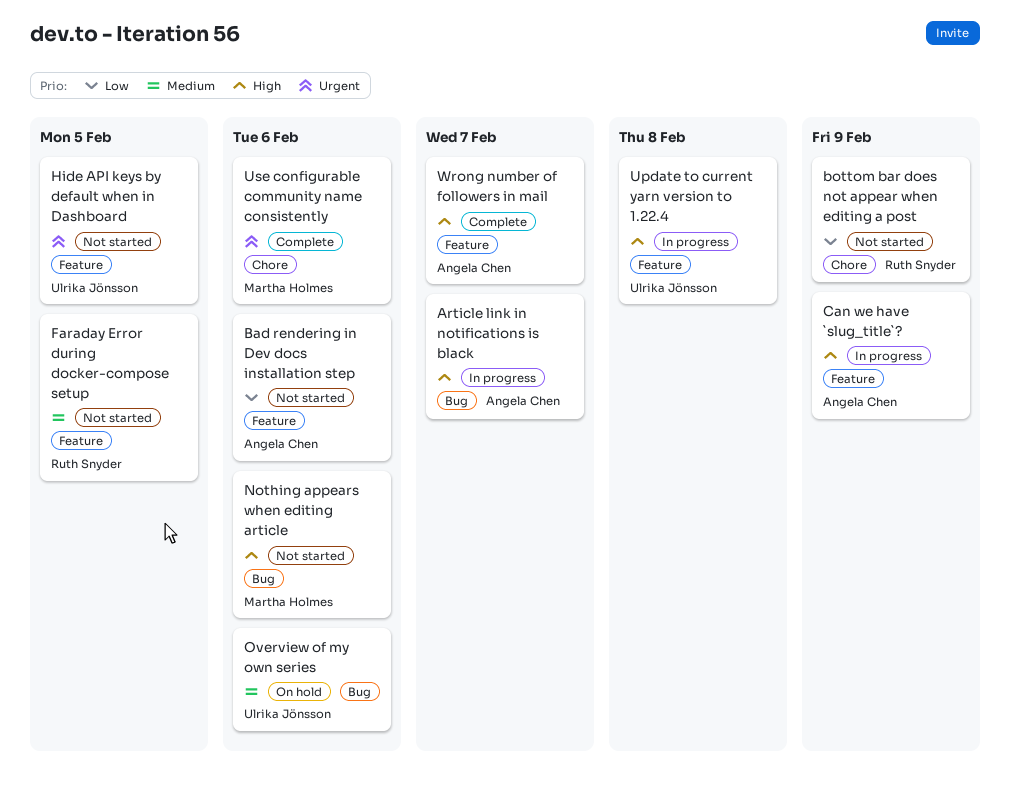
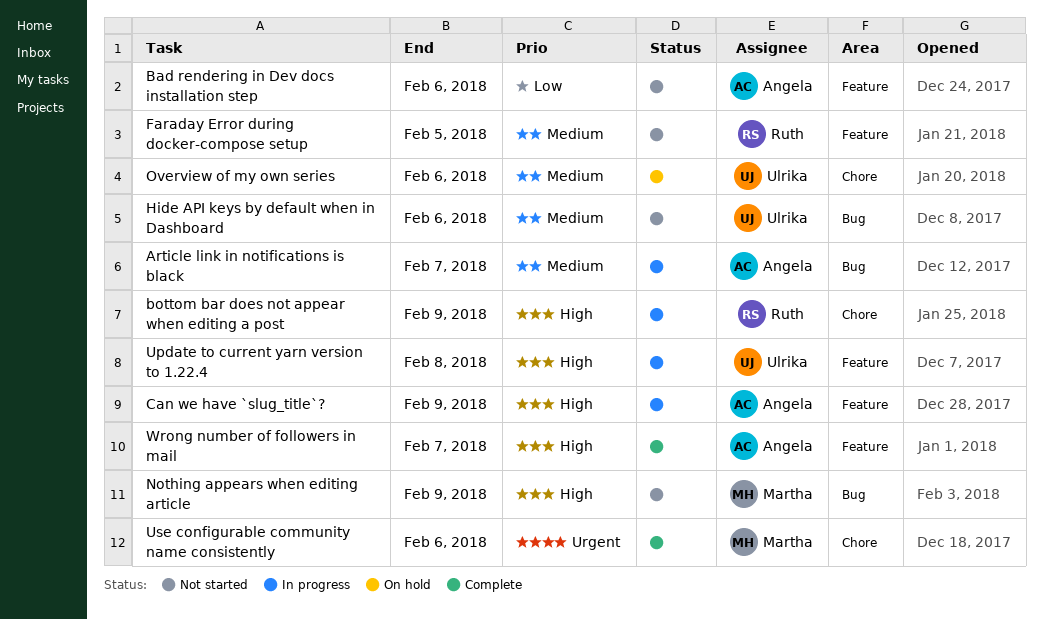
Article link in notifications is black, priority: High -> Medium
bottom bar does not appear when editing a post, status: Not started -> In progress
bottom bar does not appear when editing a post, priority: Low -> High
Hide API keys by default when in Dashboard, priority: Urgent -> Medium
Hide API keys by default when in Dashboard, label: Feature -> Bug
Hide API keys by default when in Dashboard, due: Feb 5 -> Feb 6
Nothing appears when editing article, due: Feb 6 -> Feb 9
Overview of my own series, label: Bug -> Chore

